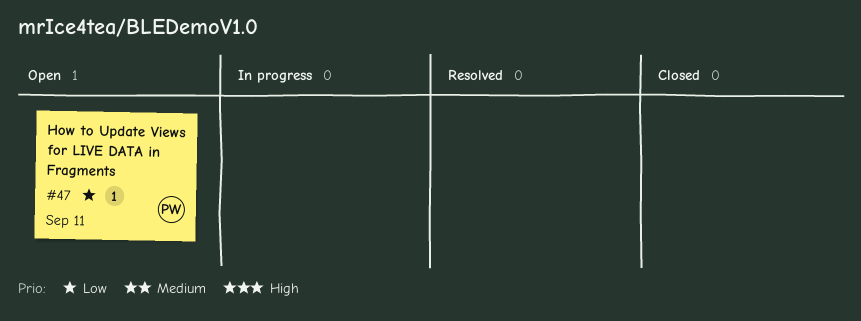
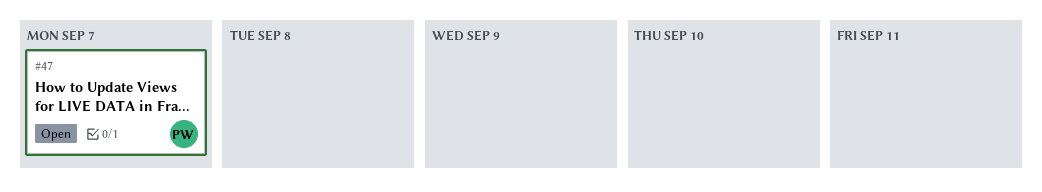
#47, due: Sep 11 -> Sep 7

